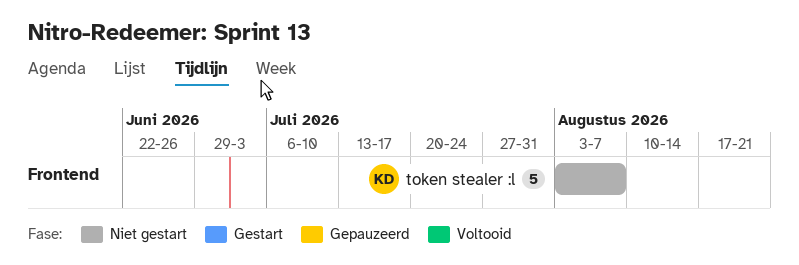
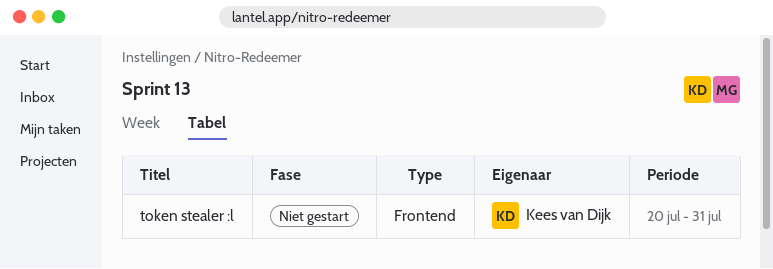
token stealer :l, start: Aug 3 -> Jul 20
token stealer :l, due: Aug 7 -> Jul 31

